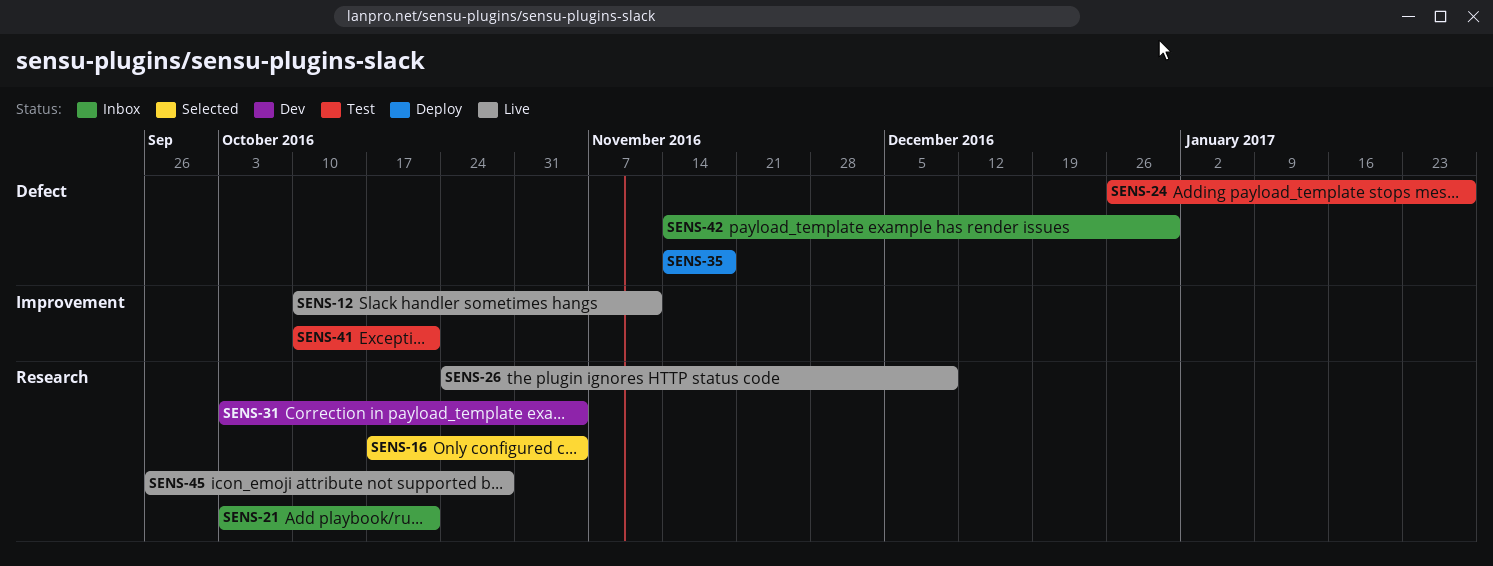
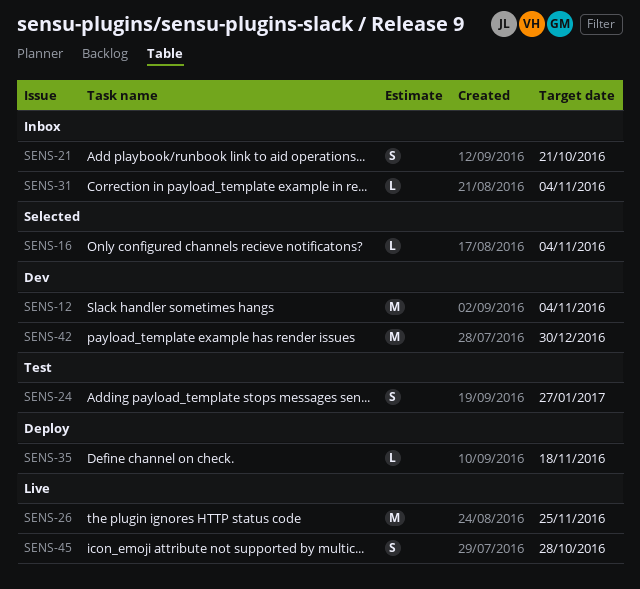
SENS-12, status: Live -> Dev
SENS-12, due: Nov 11 -> Nov 4
SENS-26, due: Dec 9 -> Nov 25
SENS-31, status: Dev -> Inbox
SENS-41: present -> none
SENS-42, status: Inbox -> Dev

